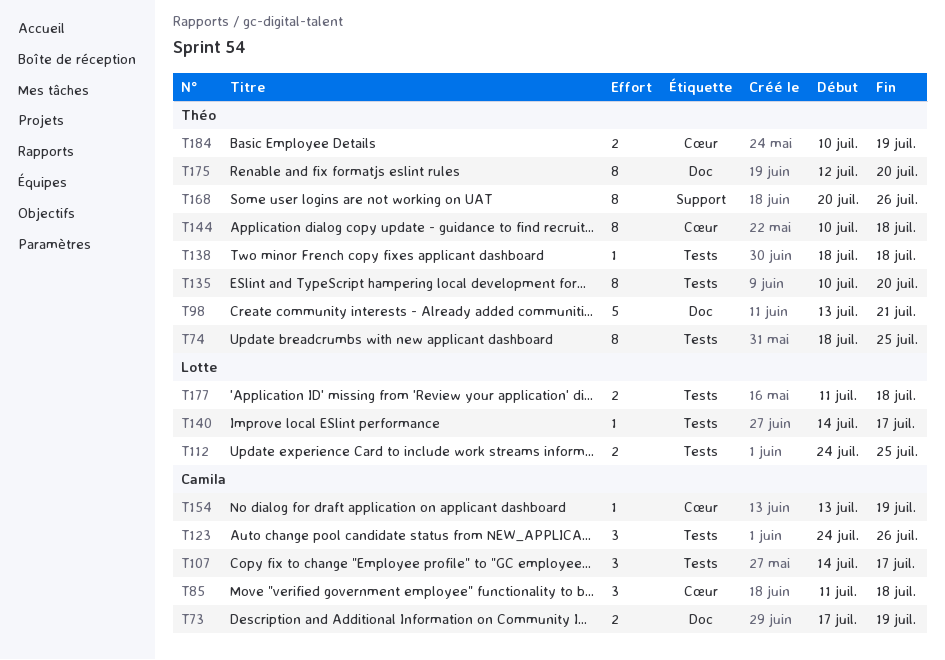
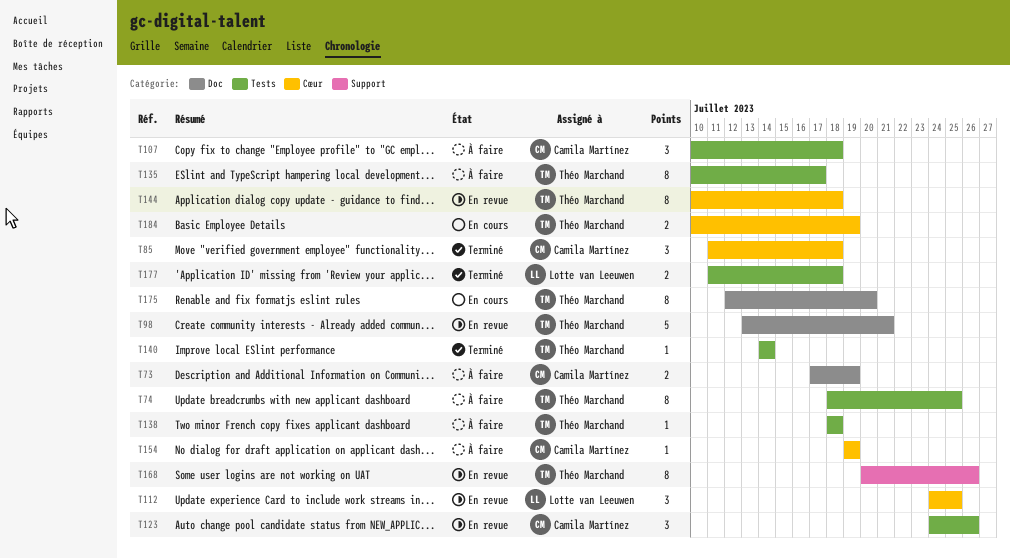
T107, start: Jul 14 -> Jul 10
T107, due: Jul 17 -> Jul 18
T112, label: Tests -> Cœur
T112, estimate: 2 -> 3
T135, due: Jul 20 -> Jul 17
T140, owner: Lotte van Leeuwen -> Théo Marchand
T140, due: Jul 17 -> Jul 14
T154, start: Jul 13 -> Jul 19

